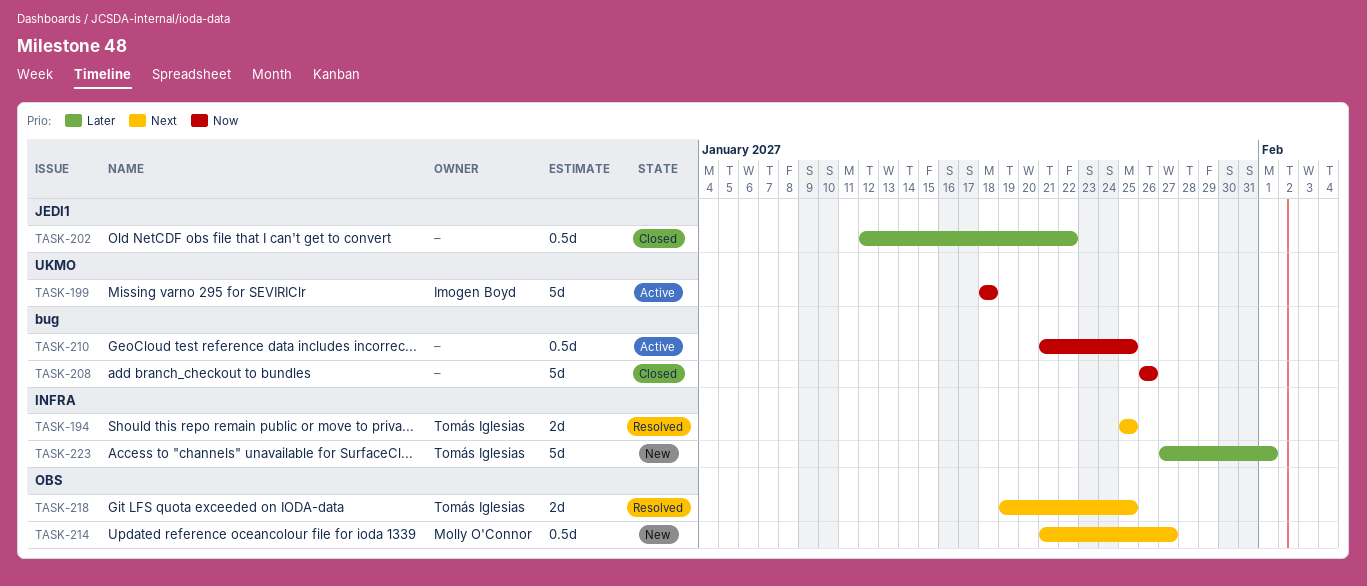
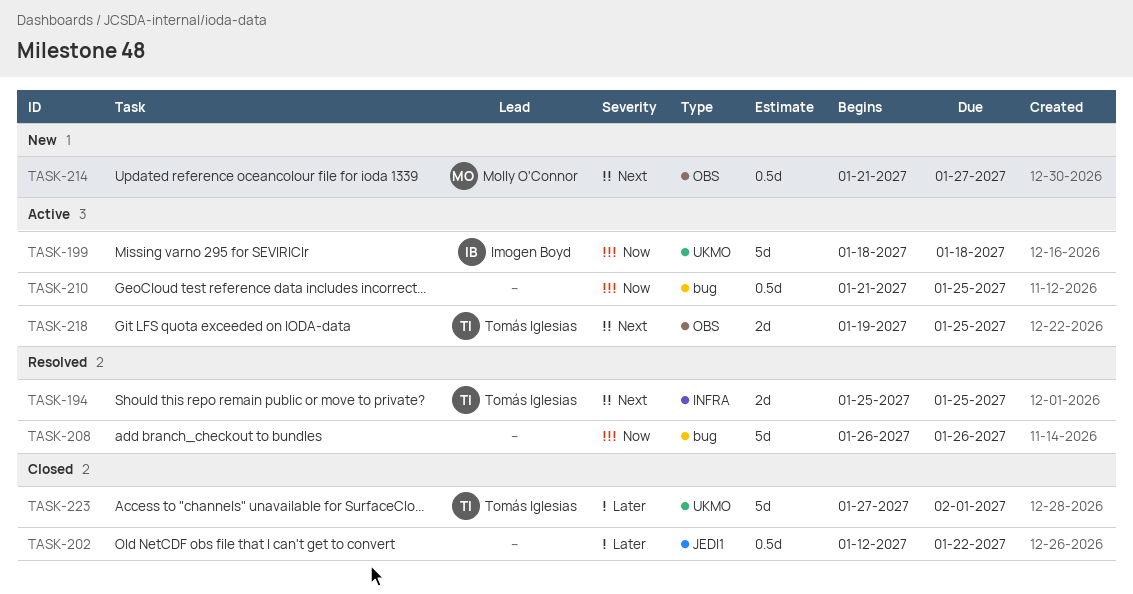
TASK-208, status: Closed -> Resolved
TASK-218, status: Resolved -> Active
TASK-223, status: New -> Closed
TASK-223, label: INFRA -> UKMO

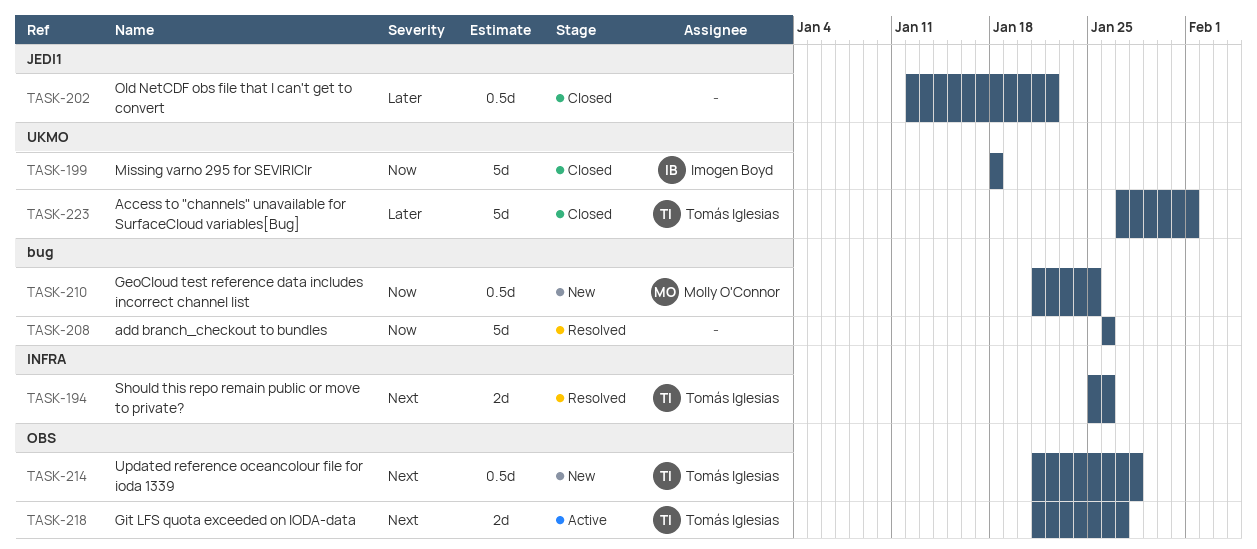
TASK-194, due: Jan 25 -> Jan 26
TASK-199, status: Active -> Closed
TASK-210, status: Active -> New
TASK-210, owner: none -> Molly O'Connor
TASK-214, owner: Molly O'Connor -> Tomás Iglesias
TASK-214, due: Jan 27 -> Jan 28
TASK-218, start: Jan 19 -> Jan 21
TASK-218, due: Jan 25 -> Jan 27

